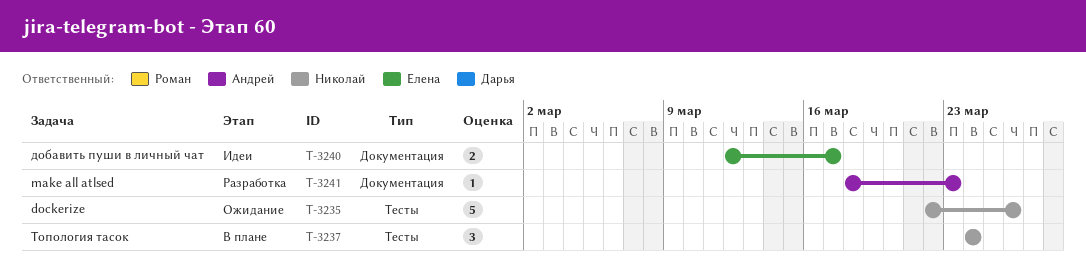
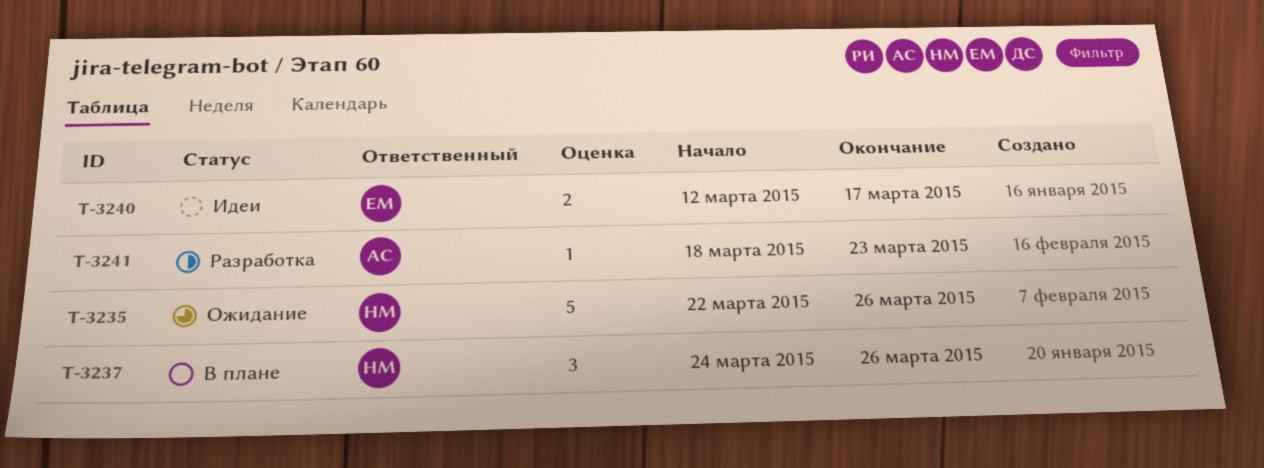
T-3237, due: Mar 24 -> Mar 26

